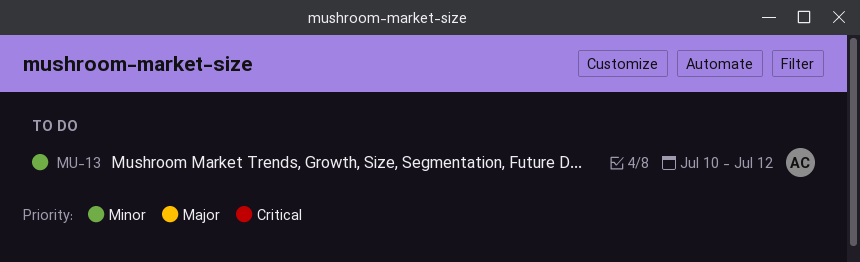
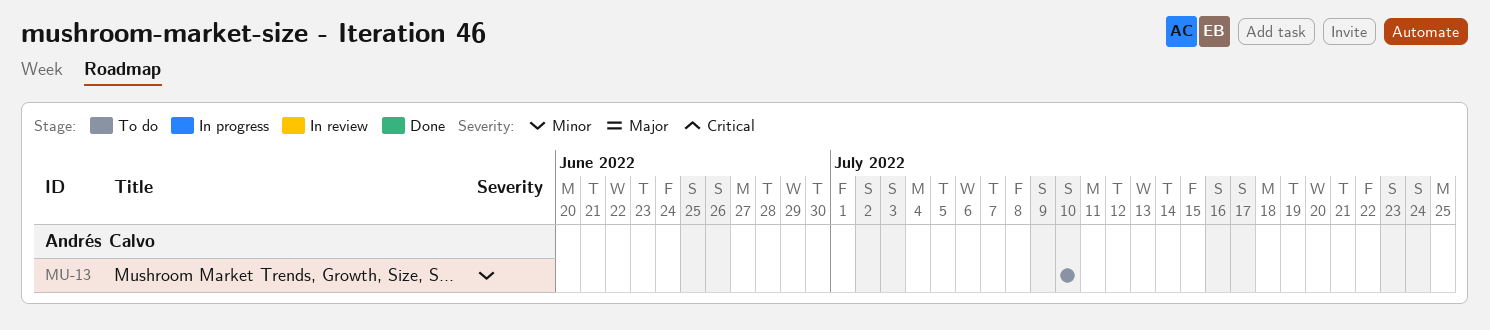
MU-13, due: Jul 12 -> Jul 10

